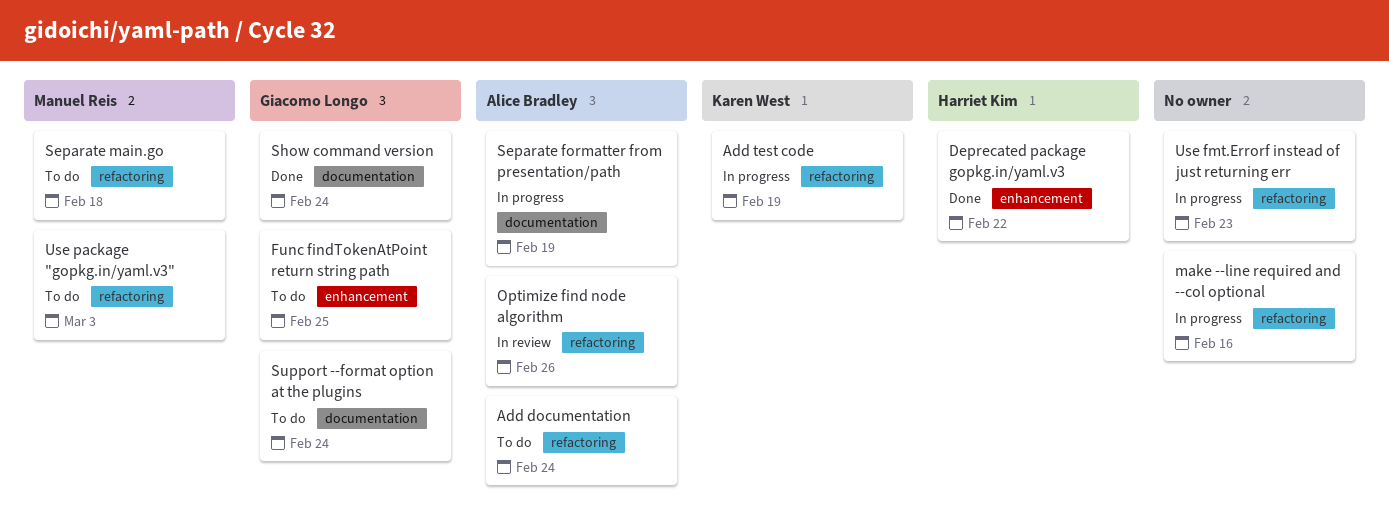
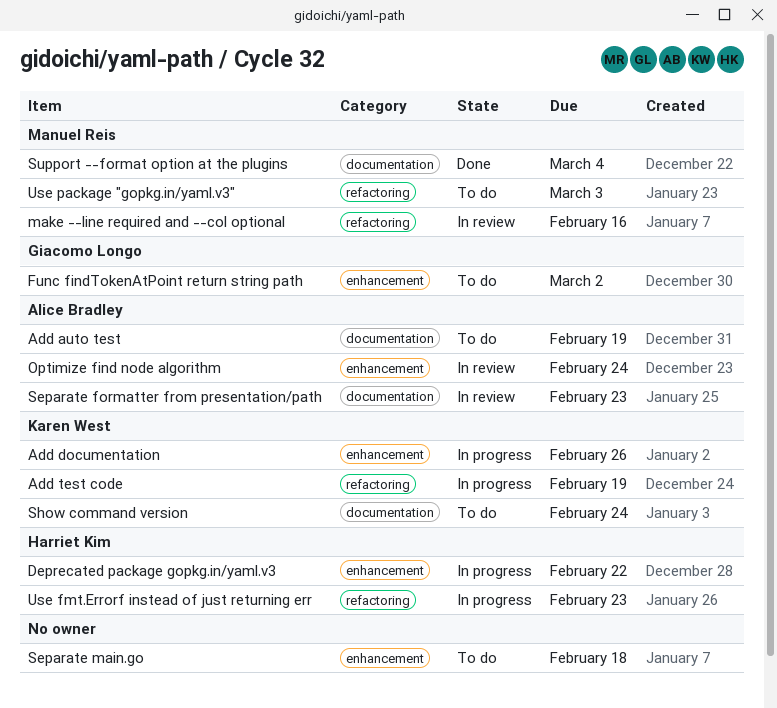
Add auto test: none -> present
Add documentation, status: To do -> In progress
Add documentation, owner: Alice Bradley -> Karen West
Add documentation, label: refactoring -> enhancement
Add documentation, due: Feb 24 -> Feb 26
Deprecated package gopkg.in/yaml.v3, status: Done -> In progress
Func findTokenAtPoint return string path, due: Feb 25 -> Mar 2
make --line required and --col optional, status: In progress -> In review
make --line required and --col optional, owner: none -> Manuel Reis
Optimize find node algorithm, label: refactoring -> enhancement
Optimize find node algorithm, due: Feb 26 -> Feb 24
Separate formatter from presentation/path, status: In progress -> In review
Separate formatter from presentation/path, due: Feb 19 -> Feb 23
Separate main.go, owner: Manuel Reis -> none
Separate main.go, label: refactoring -> enhancement
Show command version, status: Done -> To do
Show command version, owner: Giacomo Longo -> Karen West
Support --format option at the plugins, status: To do -> Done
Support --format option at the plugins, owner: Giacomo Longo -> Manuel Reis
Support --format option at the plugins, due: Feb 24 -> Mar 4
Use fmt.Errorf instead of just returning err, owner: none -> Harriet Kim

